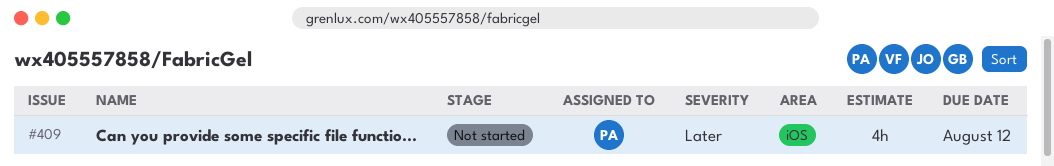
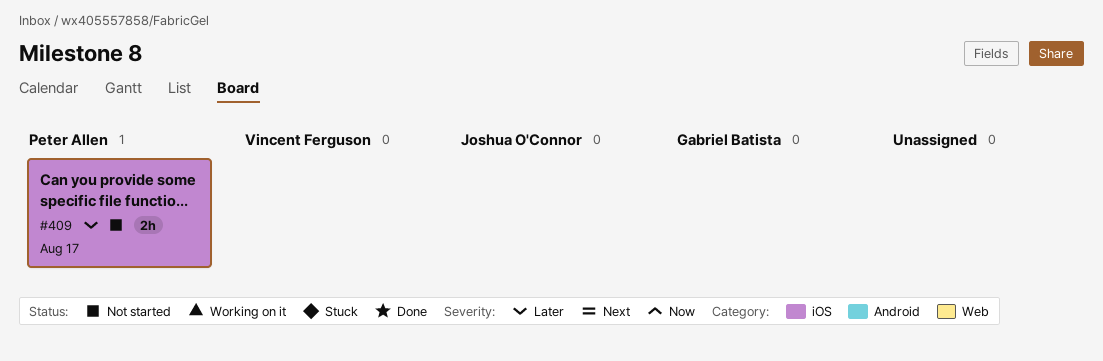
#409, estimate: 4h -> 2h
#409, due: Aug 12 -> Aug 17

